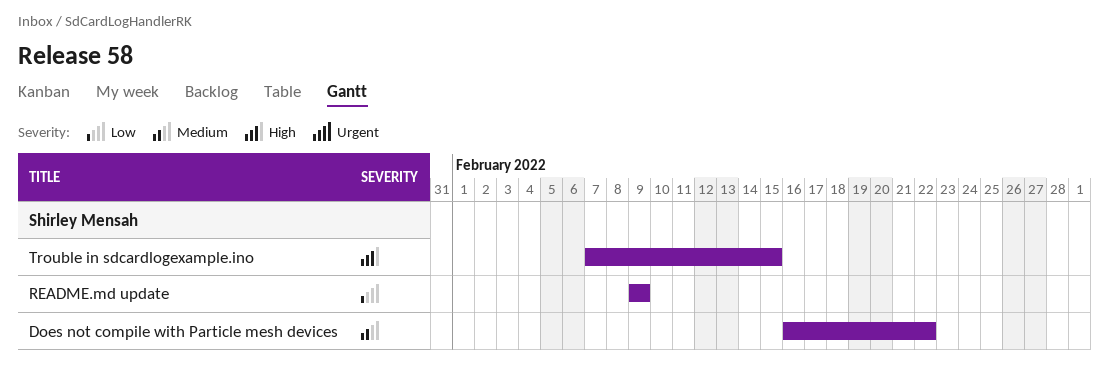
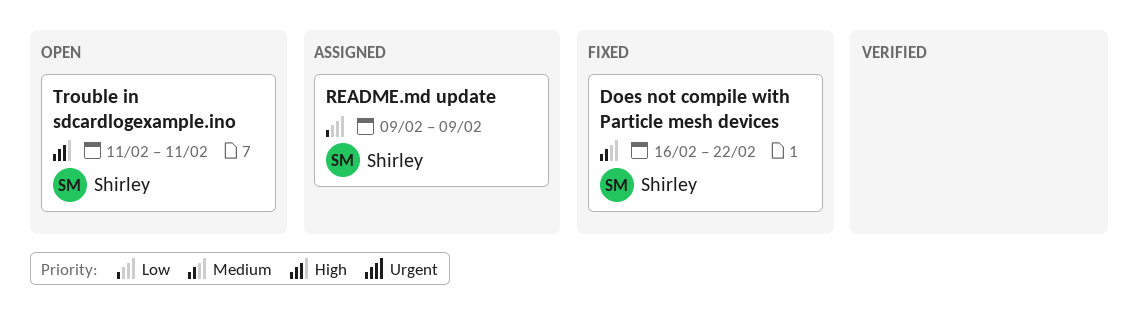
Trouble in sdcardlogexample.ino, start: Feb 7 -> Feb 11
Trouble in sdcardlogexample.ino, due: Feb 15 -> Feb 11

